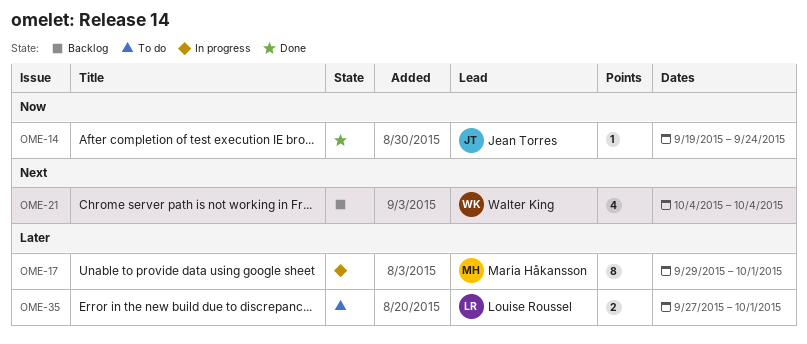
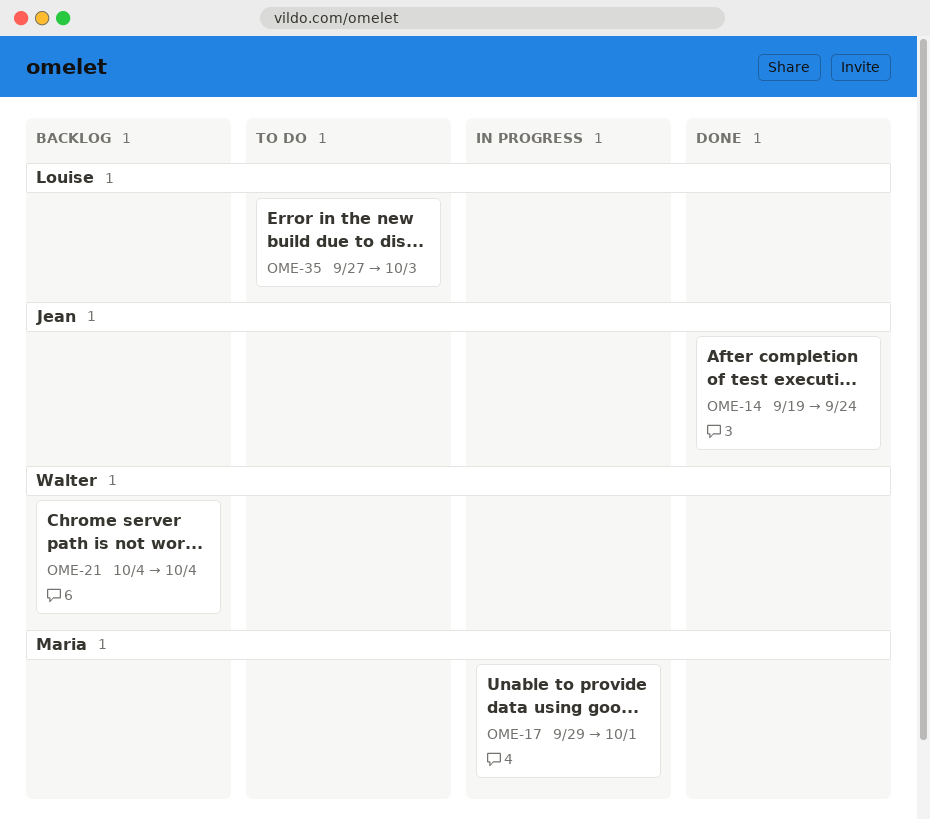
OME-35, due: Oct 1 -> Oct 3

